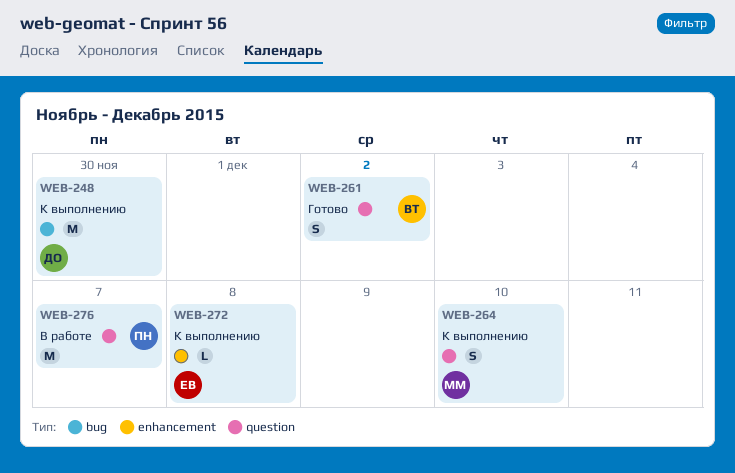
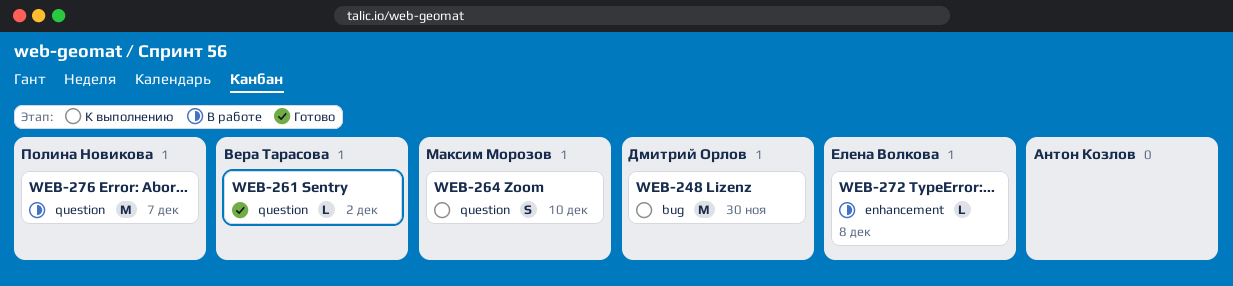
WEB-261, estimate: S -> L
WEB-272, status: К выполнению -> В работе

